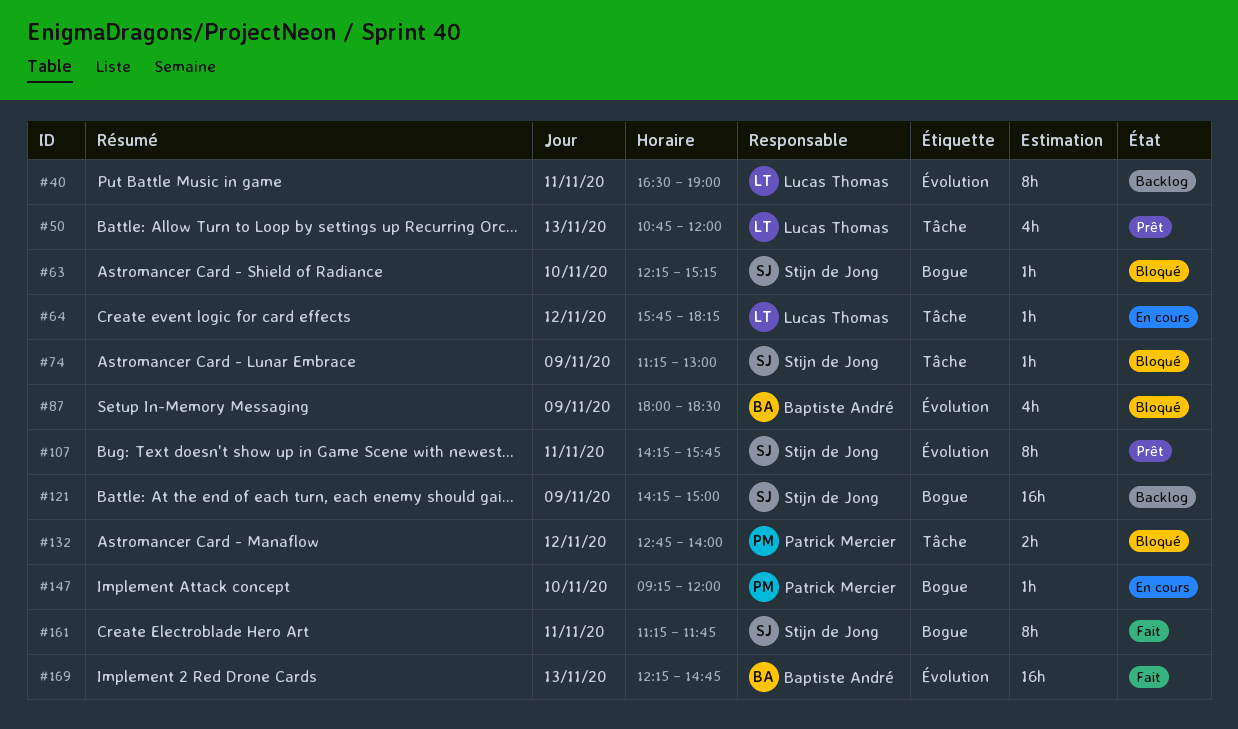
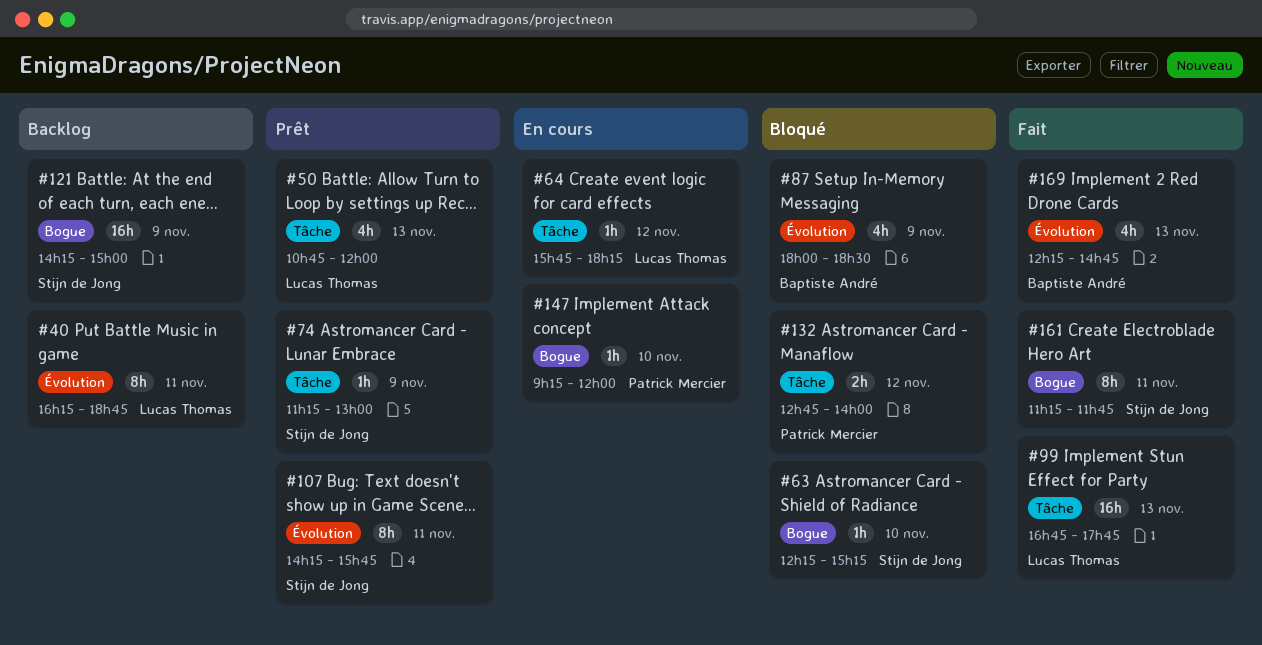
#40, begins: 16:30 -> 16:15
#40, ends: 19:00 -> 18:45
#74, status: Bloqué -> Prêt
#99: none -> present
#169, estimate: 16h -> 4h

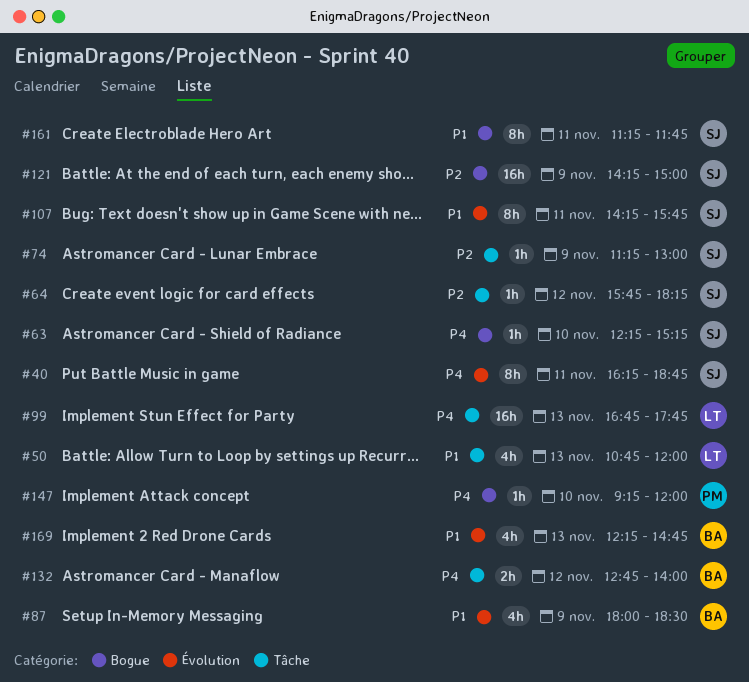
#40, owner: Lucas Thomas -> Stijn de Jong
#64, owner: Lucas Thomas -> Stijn de Jong
#132, owner: Patrick Mercier -> Baptiste André

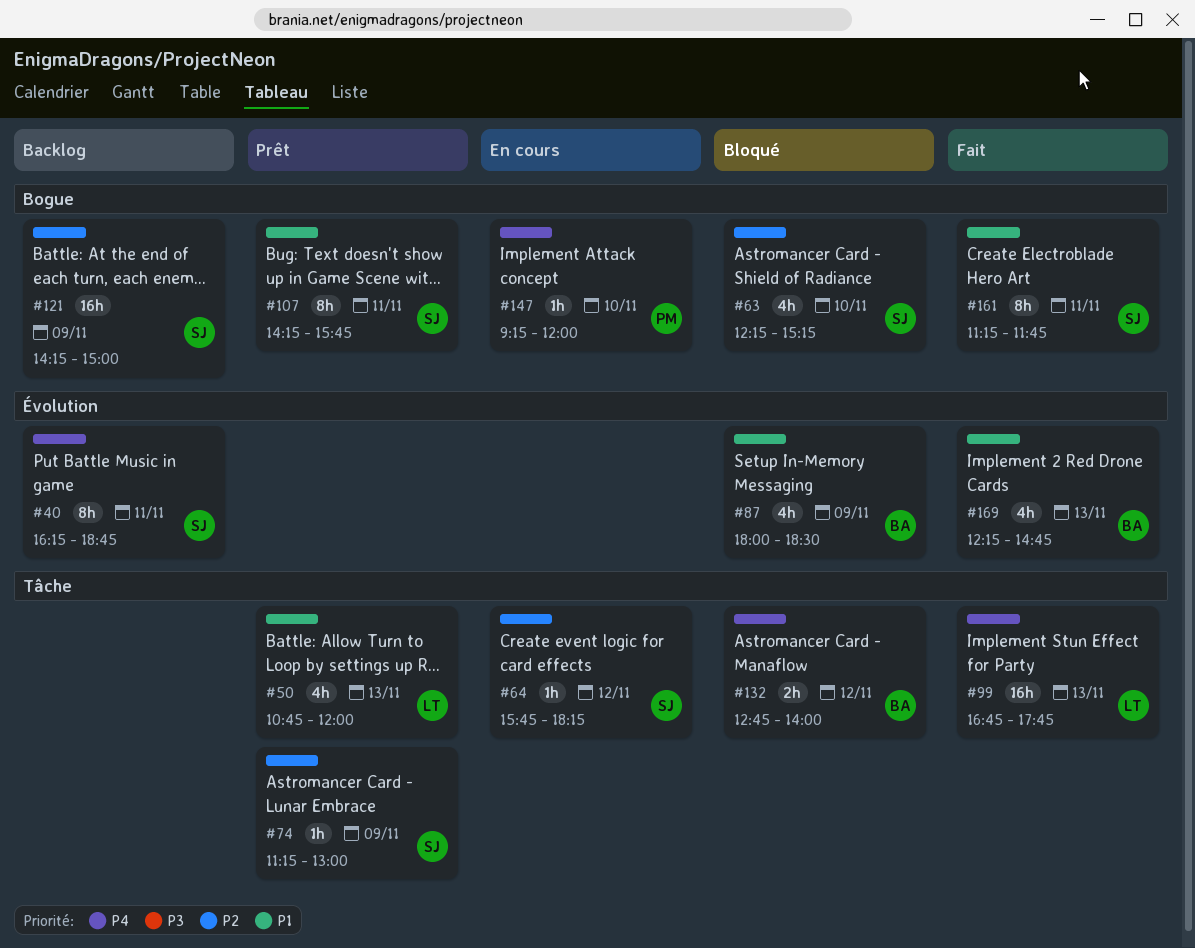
#63, priority: P4 -> P2
#63, estimate: 1h -> 4h
#107, label: Évolution -> Bogue

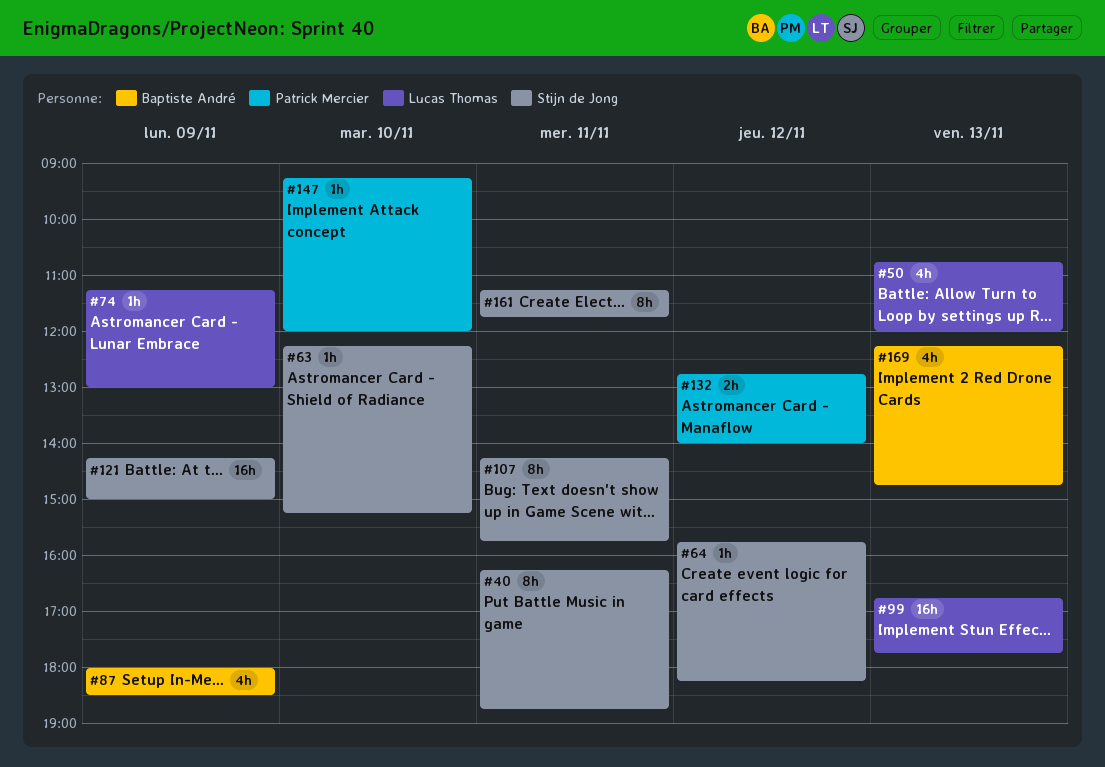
#63, estimate: 4h -> 1h
#74, owner: Stijn de Jong -> Lucas Thomas
#132, owner: Baptiste André -> Patrick Mercier

